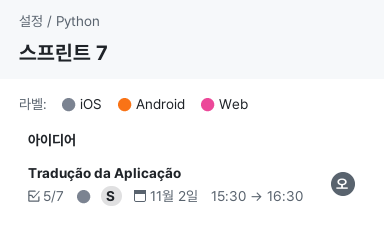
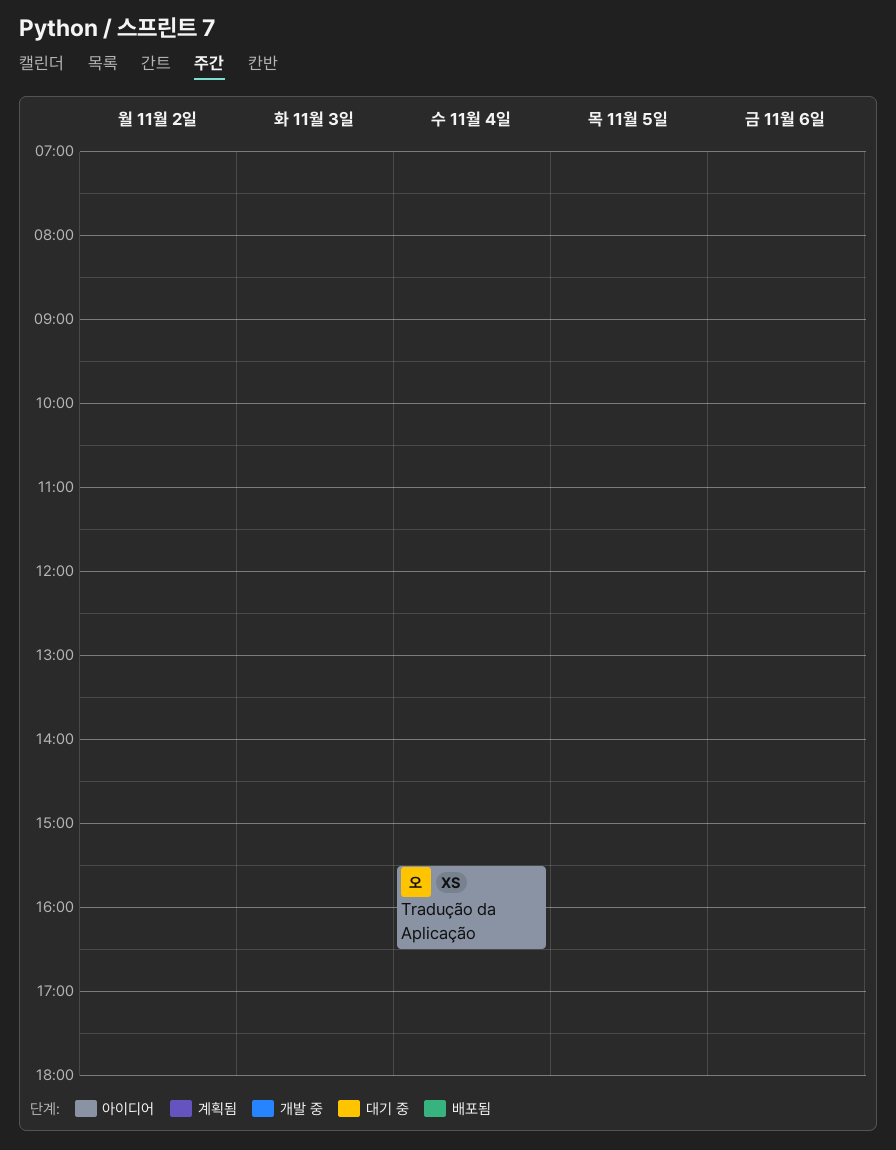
Tradução da Aplicação, estimate: S -> XS
Tradução da Aplicação, day: Nov 2 -> Nov 4

